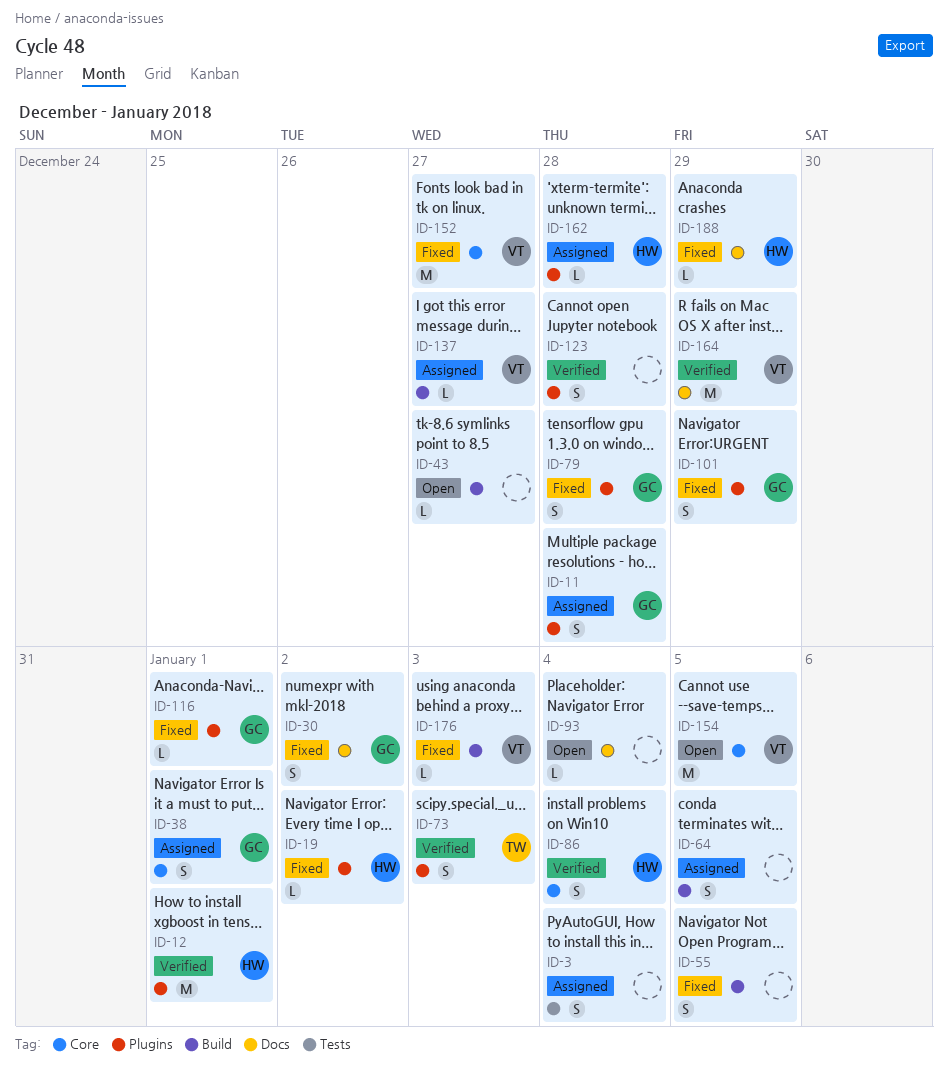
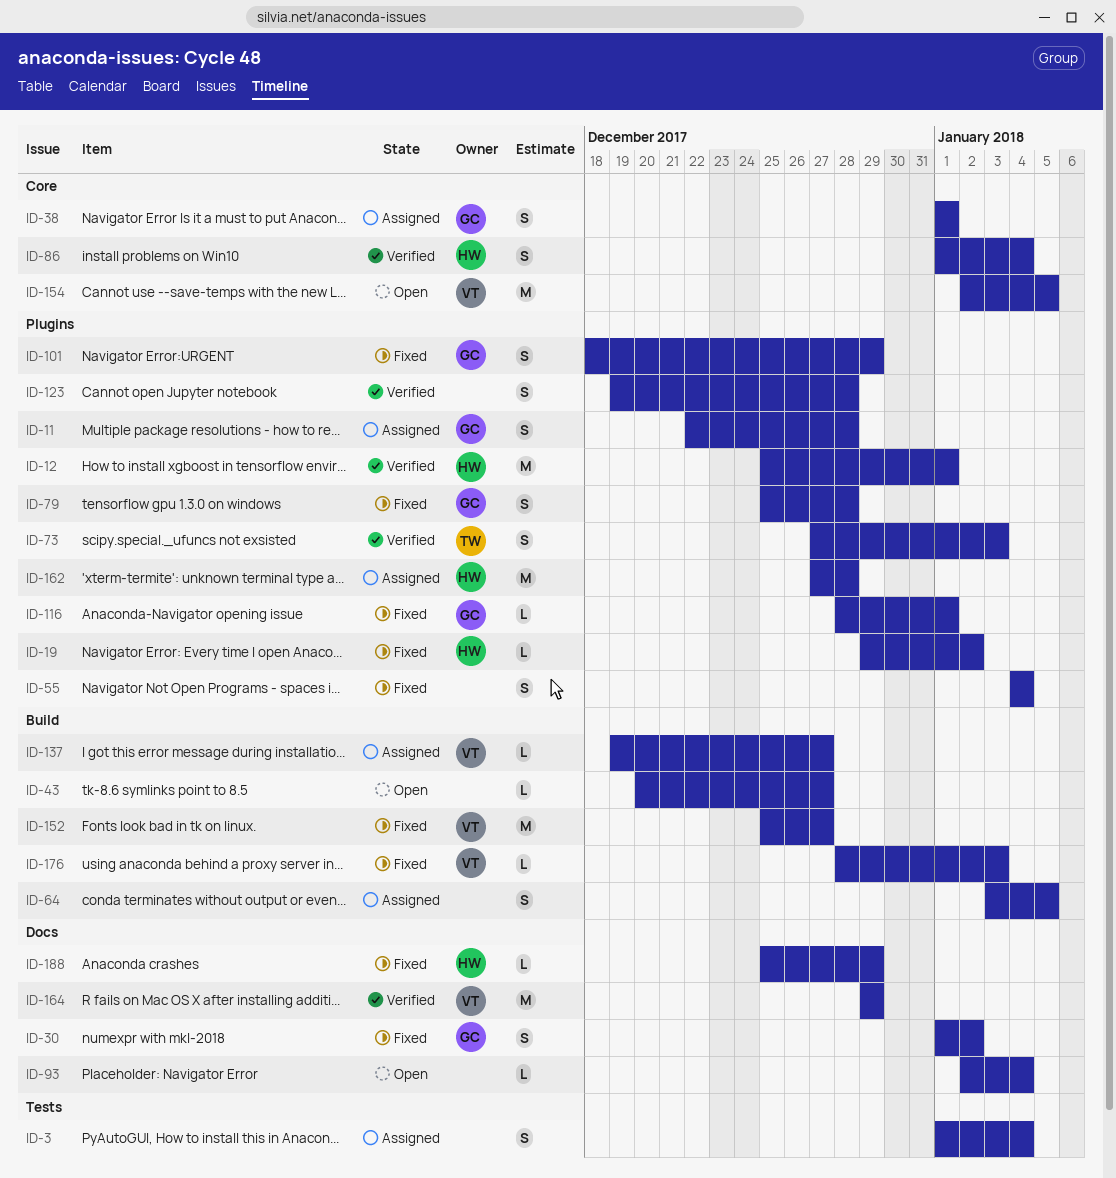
ID-55, label: Build -> Plugins
ID-55, due: Jan 5 -> Jan 4
ID-152, label: Core -> Build
ID-162, estimate: L -> M

